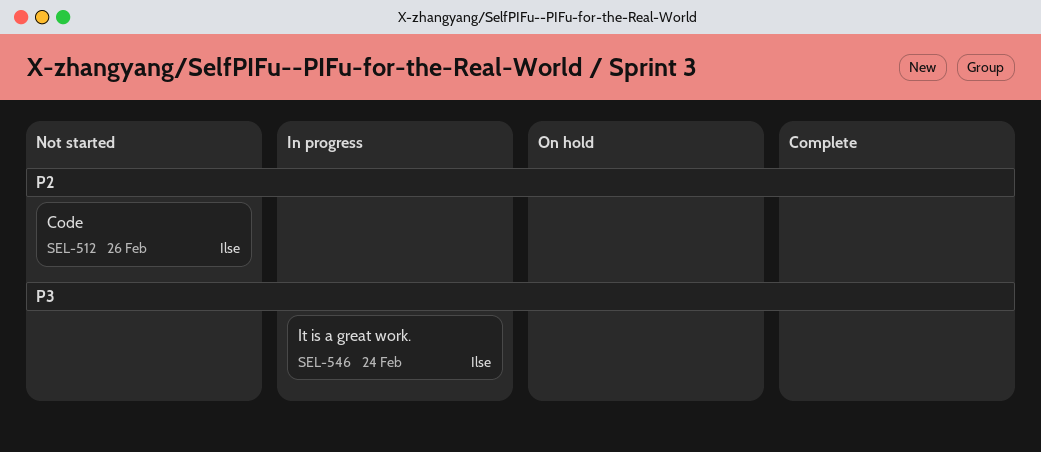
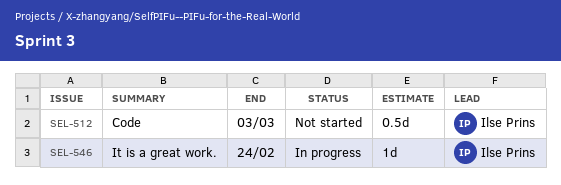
SEL-512, due: Feb 26 -> Mar 3

